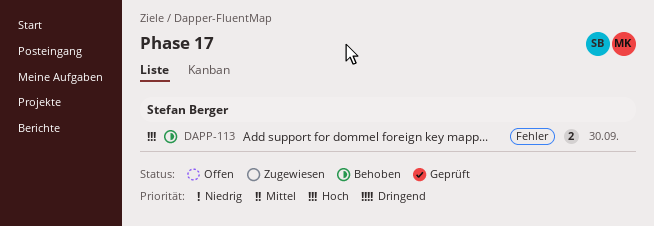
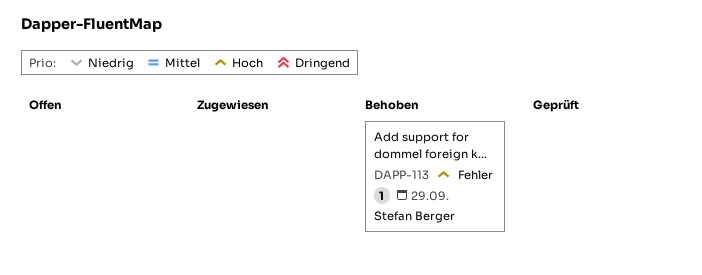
DAPP-113, estimate: 2 -> 1
DAPP-113, due: Sep 30 -> Sep 29

